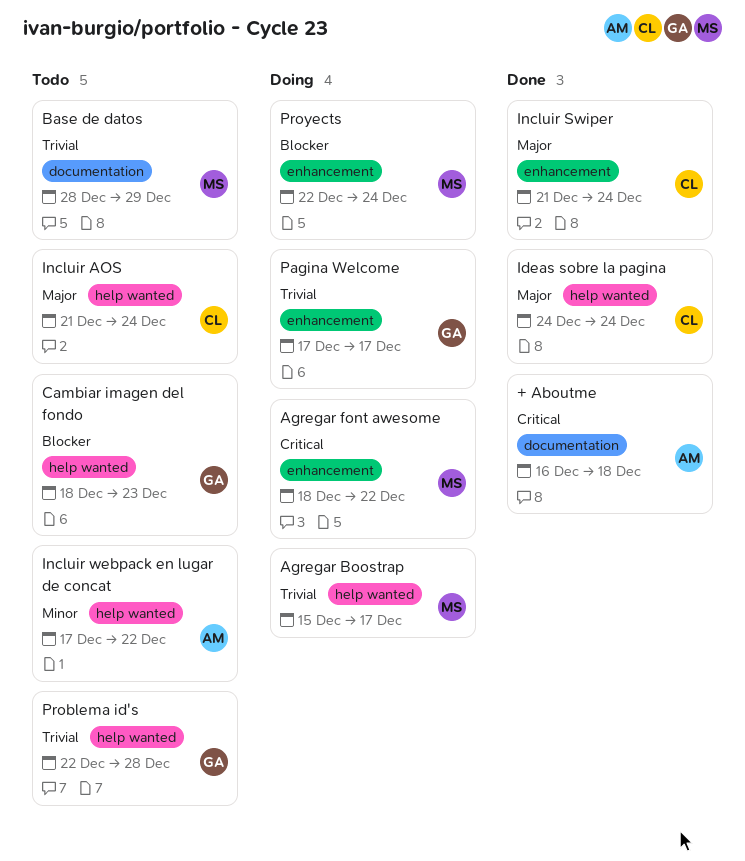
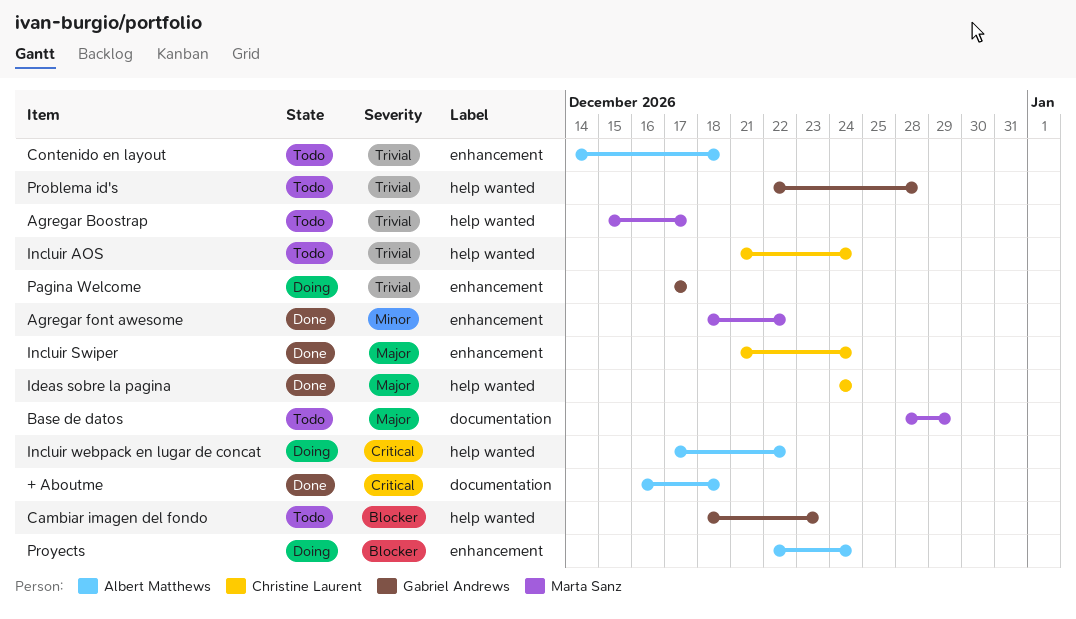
Agregar Boostrap, status: Doing -> Todo
Agregar font awesome, status: Doing -> Done
Agregar font awesome, priority: Critical -> Minor
Base de datos, priority: Trivial -> Major
Contenido en layout: none -> present
Incluir AOS, priority: Major -> Trivial
Incluir webpack en lugar de concat, status: Todo -> Doing
Incluir webpack en lugar de concat, priority: Minor -> Critical
Proyects, owner: Marta Sanz -> Albert Matthews

